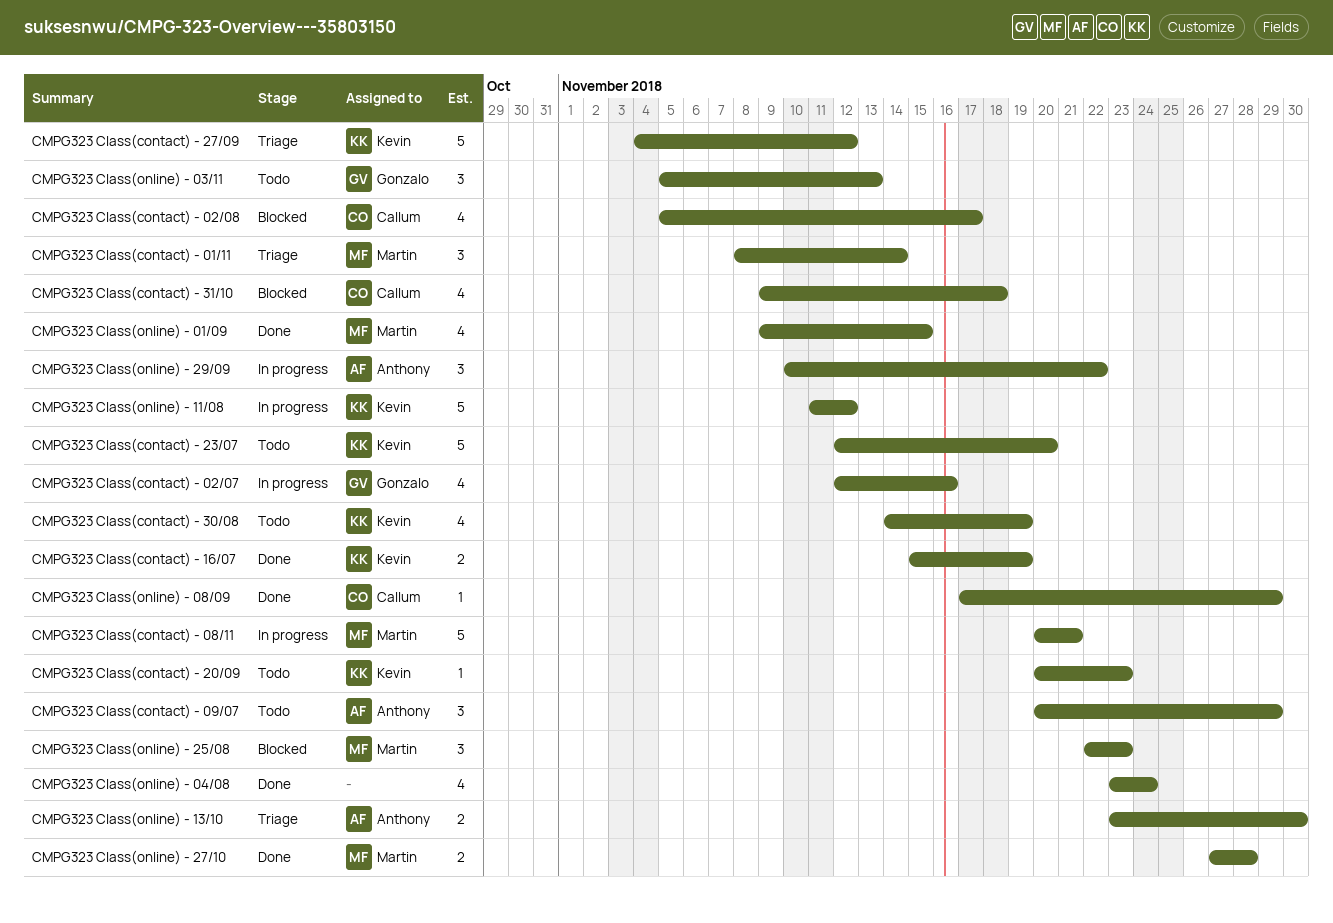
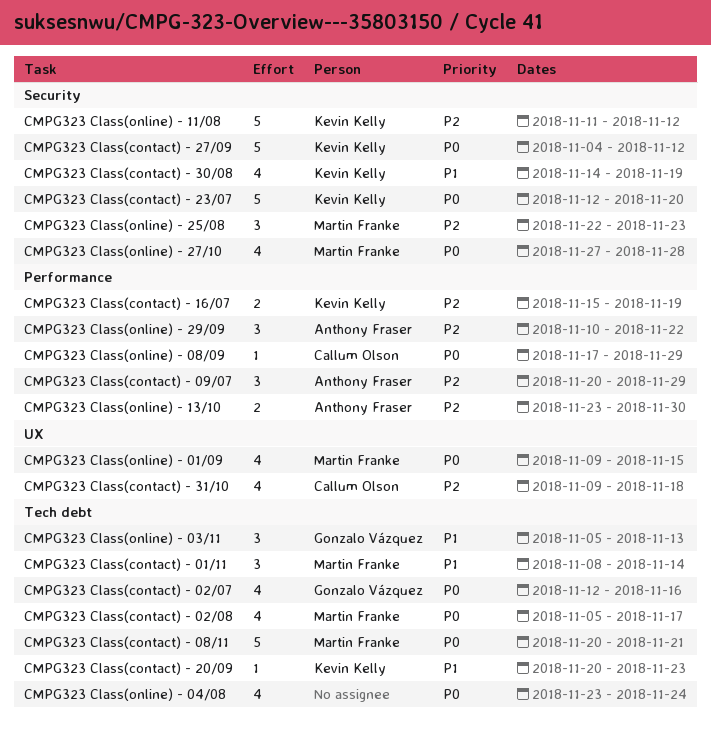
CMPG323 Class(contact) - 02/08, owner: Callum Olson -> Martin Franke
CMPG323 Class(online) - 27/10, estimate: 2 -> 4

